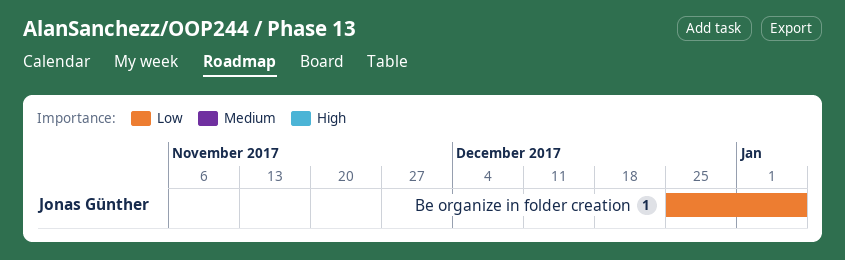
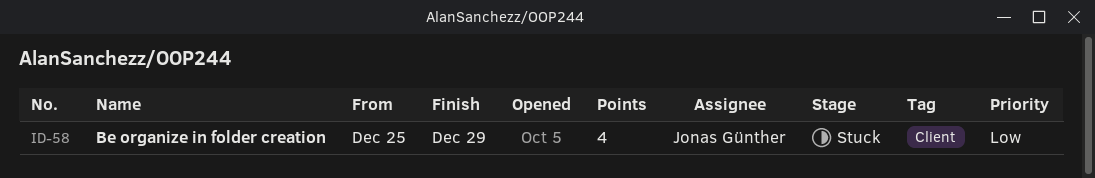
Be organize in folder creation, estimate: 1 -> 4
Be organize in folder creation, due: Jan 5 -> Dec 29

